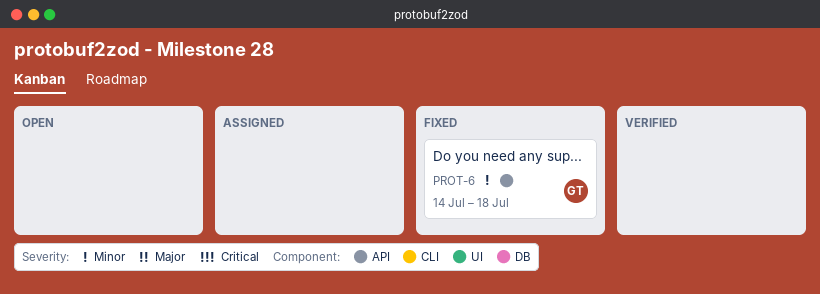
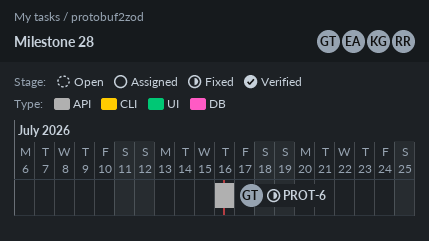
PROT-6, start: Jul 14 -> Jul 16
PROT-6, due: Jul 18 -> Jul 16

